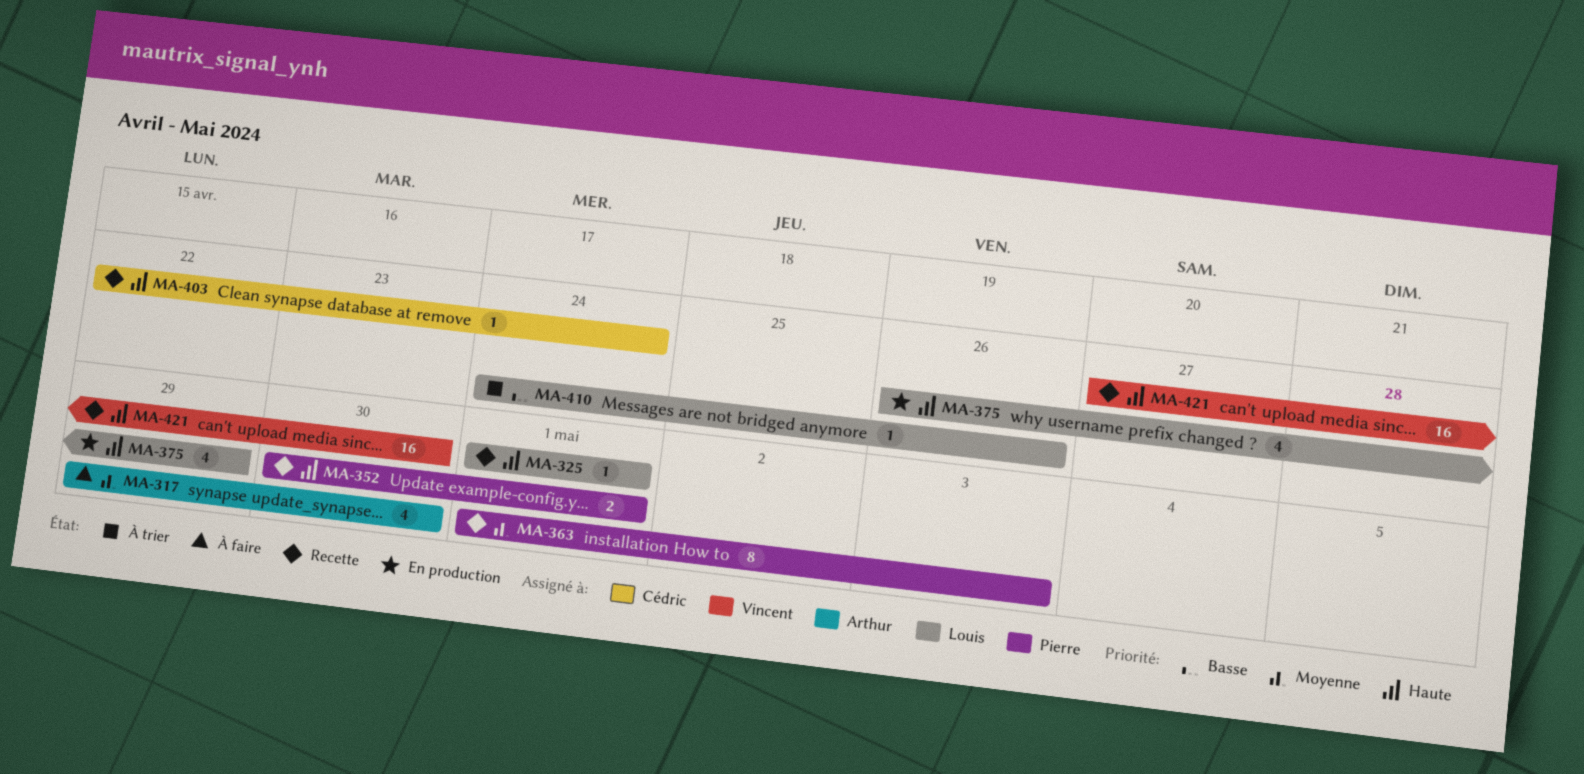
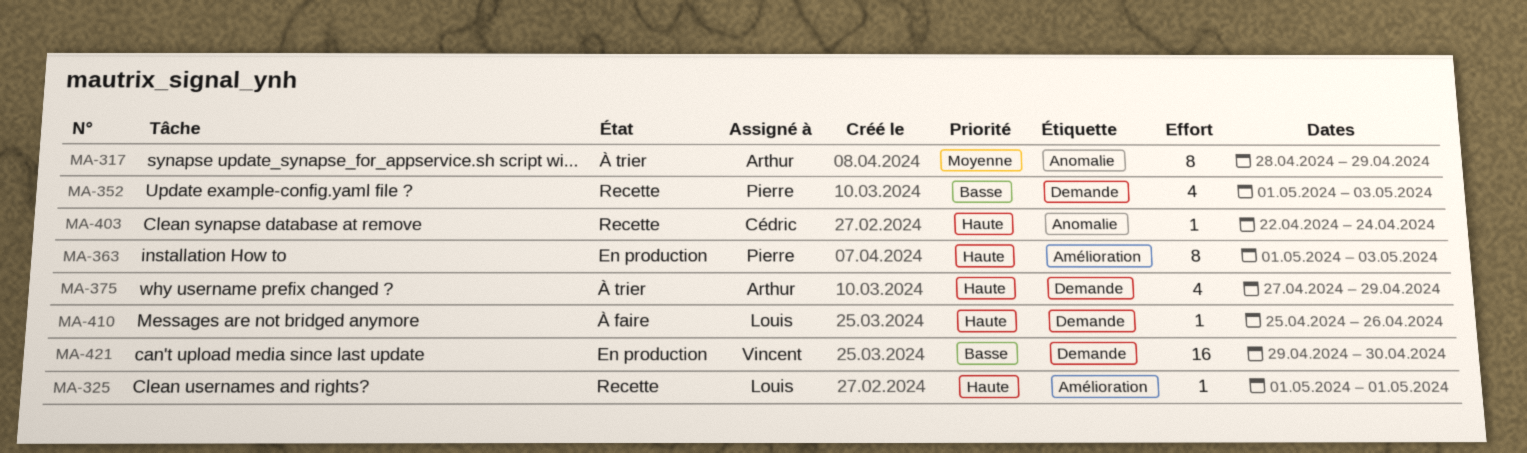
MA-317, status: À faire -> À trier
MA-317, estimate: 4 -> 8
MA-317, start: Apr 29 -> Apr 28
MA-317, due: Apr 30 -> Apr 29
MA-352, priority: Haute -> Basse
MA-352, estimate: 2 -> 4
MA-352, start: Apr 30 -> May 1
MA-352, due: May 1 -> May 3
MA-363, status: Recette -> En production
MA-363, priority: Moyenne -> Haute
MA-375, status: En production -> À trier
MA-375, owner: Louis -> Arthur
MA-375, start: Apr 26 -> Apr 27
MA-410, status: À trier -> À faire
MA-410, priority: Basse -> Haute
MA-410, start: Apr 24 -> Apr 25
MA-421, status: Recette -> En production
MA-421, priority: Haute -> Basse
MA-421, start: Apr 27 -> Apr 29

